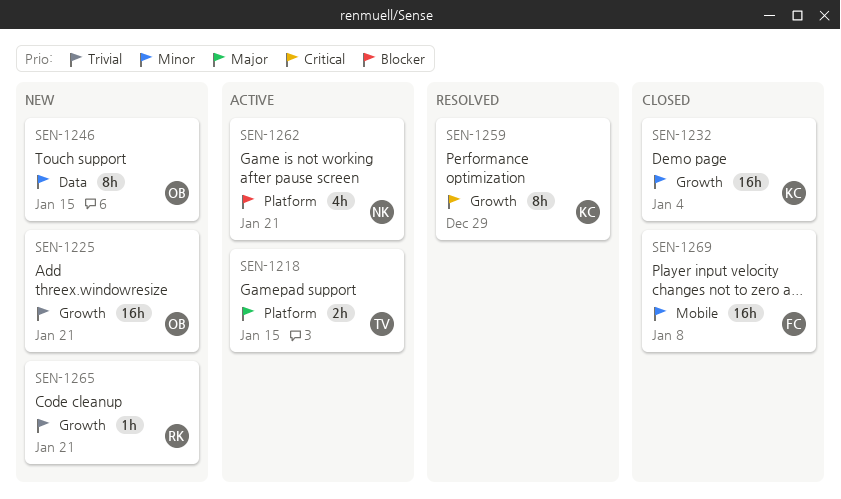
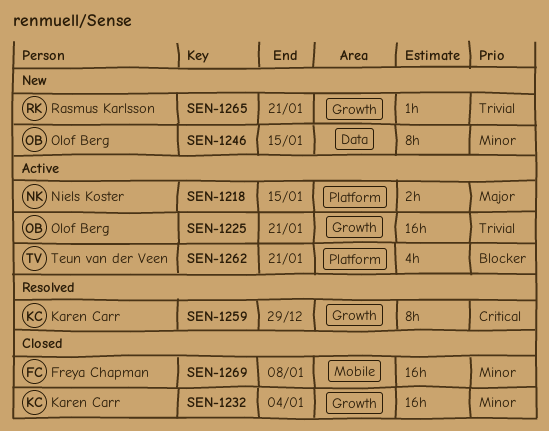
SEN-1218, owner: Teun van der Veen -> Niels Koster
SEN-1225, status: New -> Active
SEN-1262, owner: Niels Koster -> Teun van der Veen

